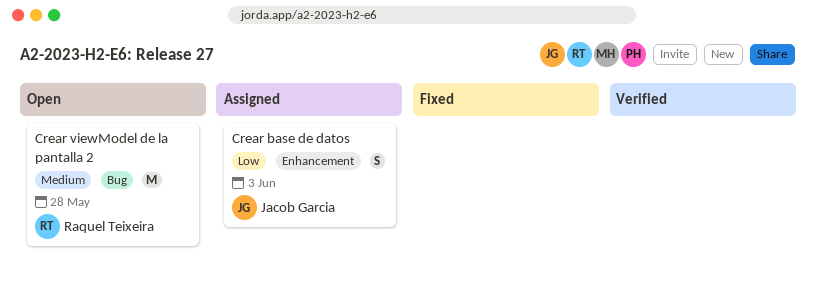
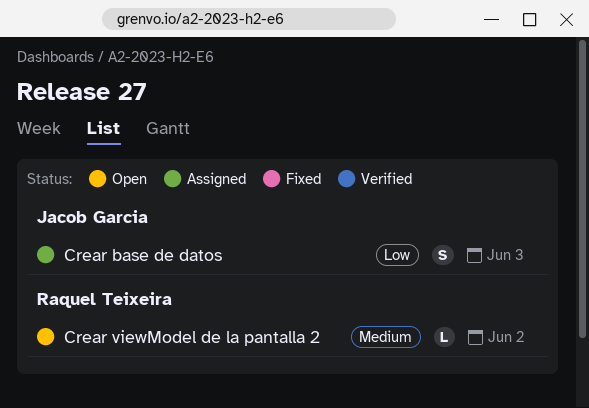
Crear viewModel de la pantalla 2, estimate: M -> L
Crear viewModel de la pantalla 2, due: May 28 -> Jun 2

